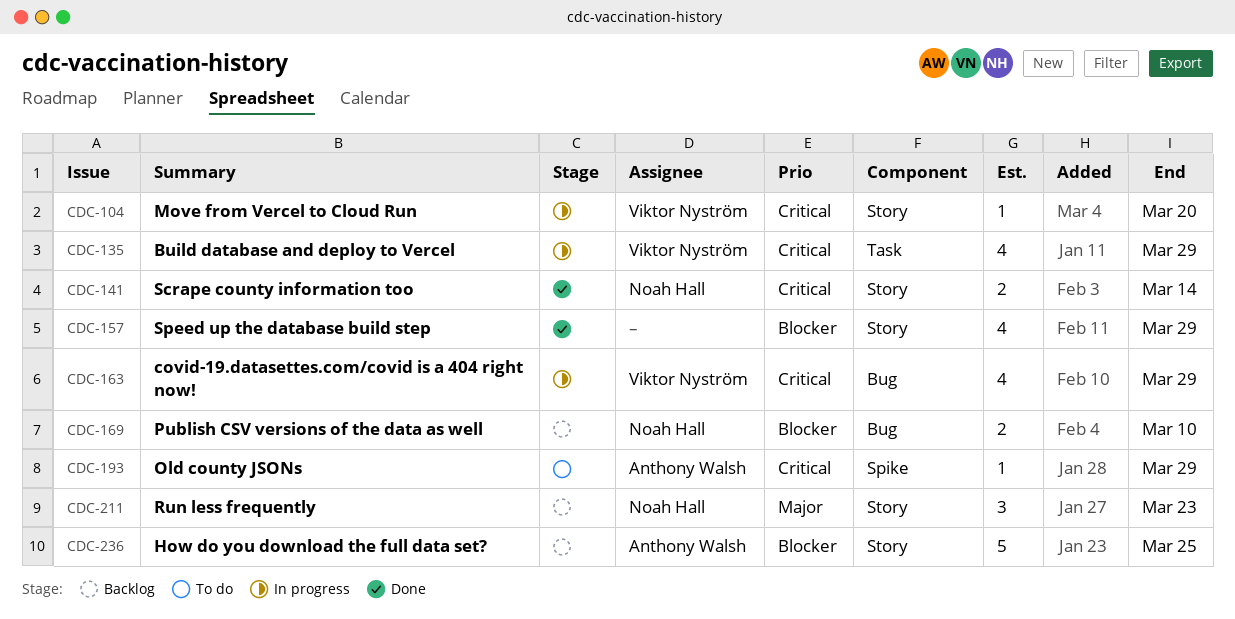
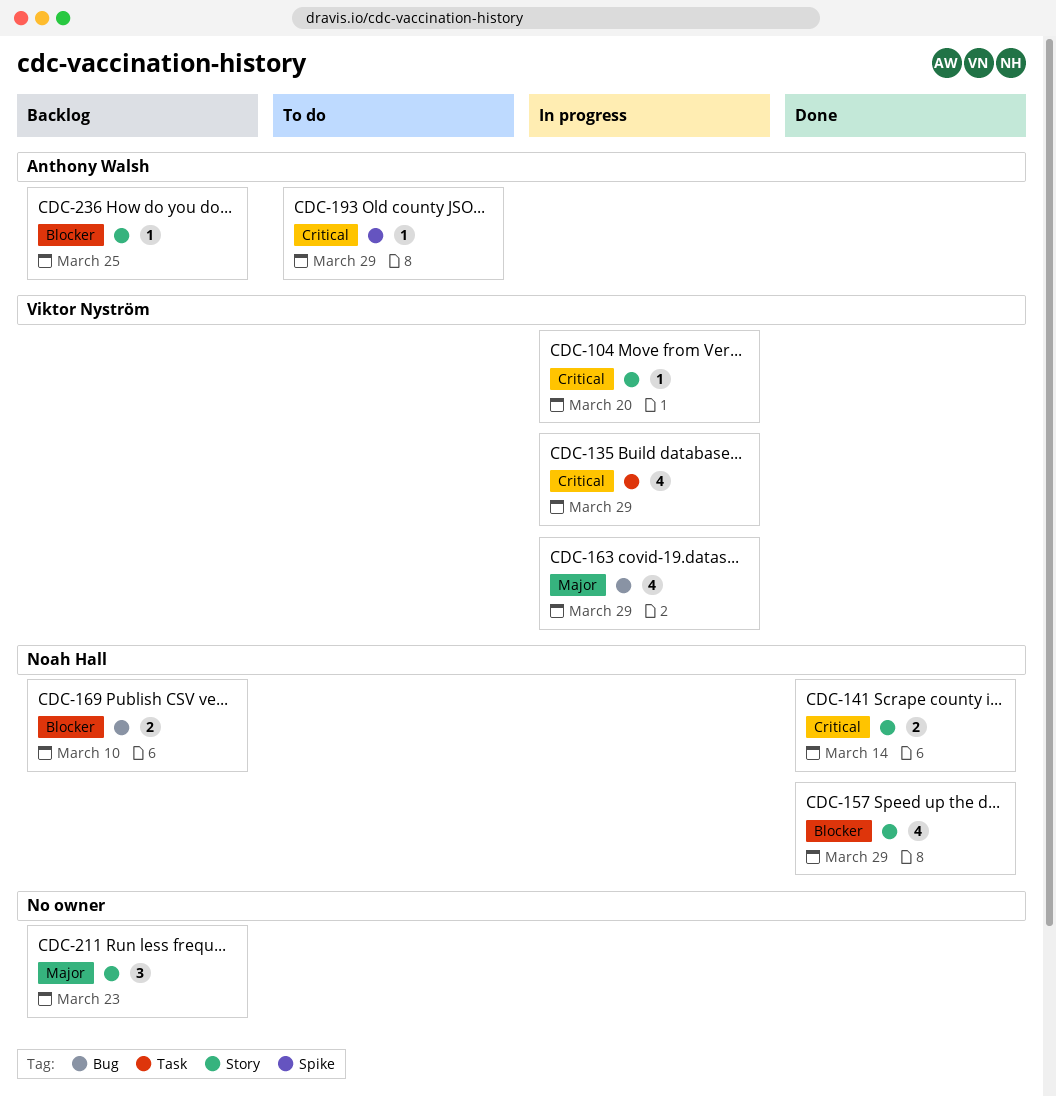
CDC-157, owner: none -> Noah Hall
CDC-163, priority: Critical -> Major
CDC-211, owner: Noah Hall -> none
CDC-236, estimate: 5 -> 1

